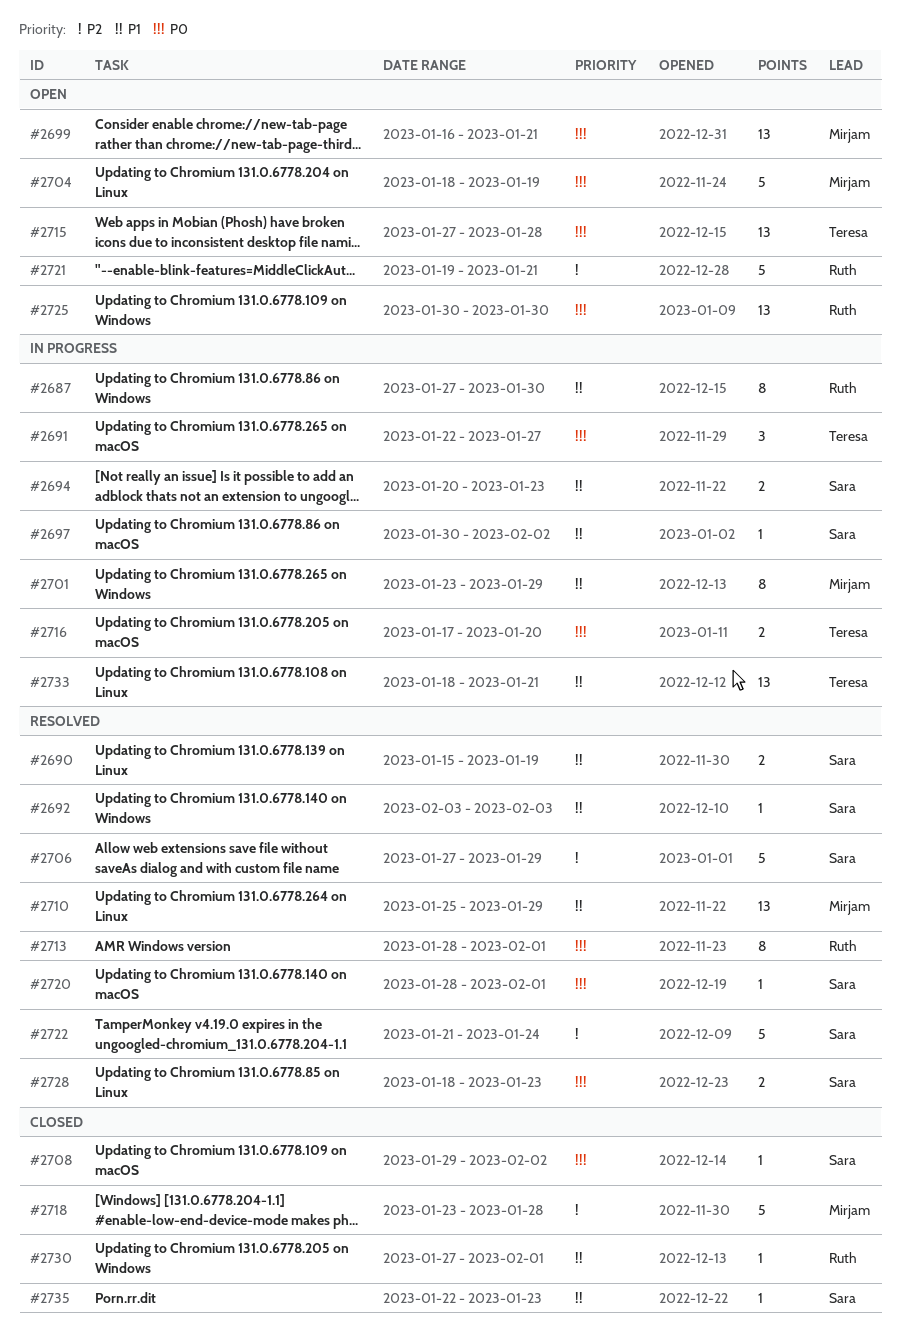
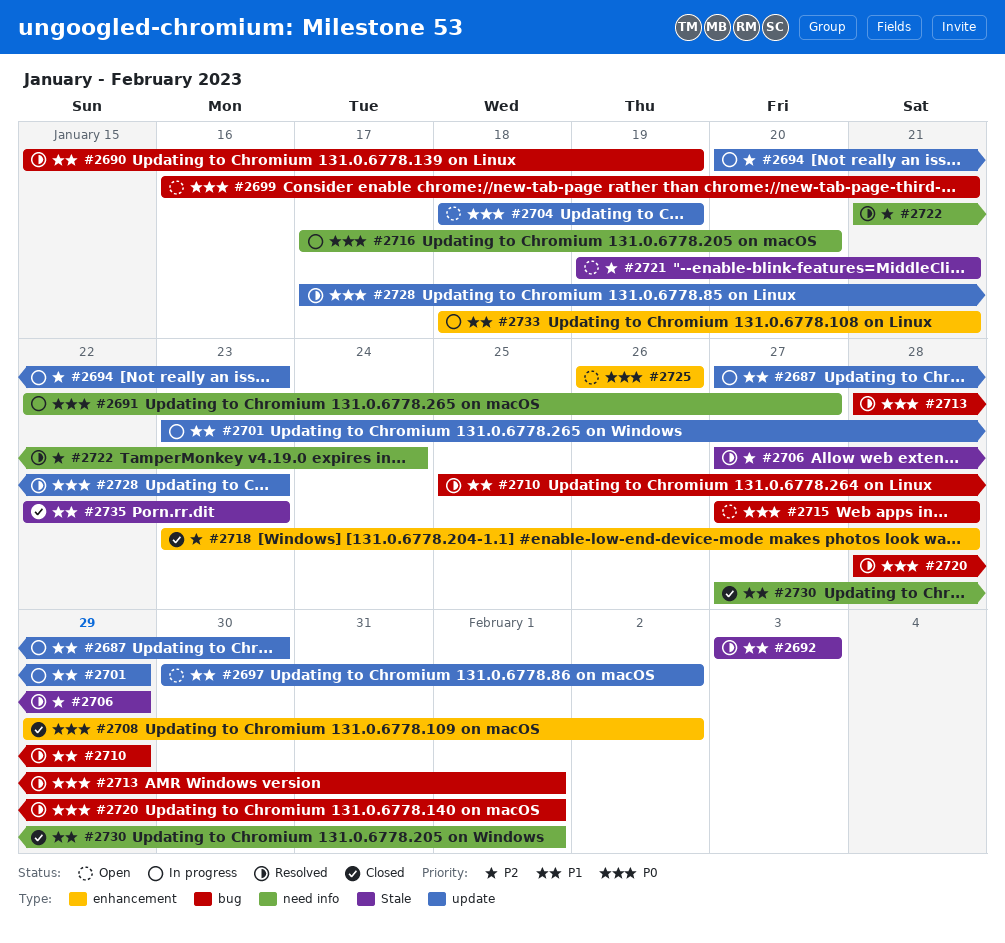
#2694, priority: P1 -> P2
#2697, status: In progress -> Open
#2725, start: Jan 30 -> Jan 26
#2725, due: Jan 30 -> Jan 26
#2728, start: Jan 18 -> Jan 17

